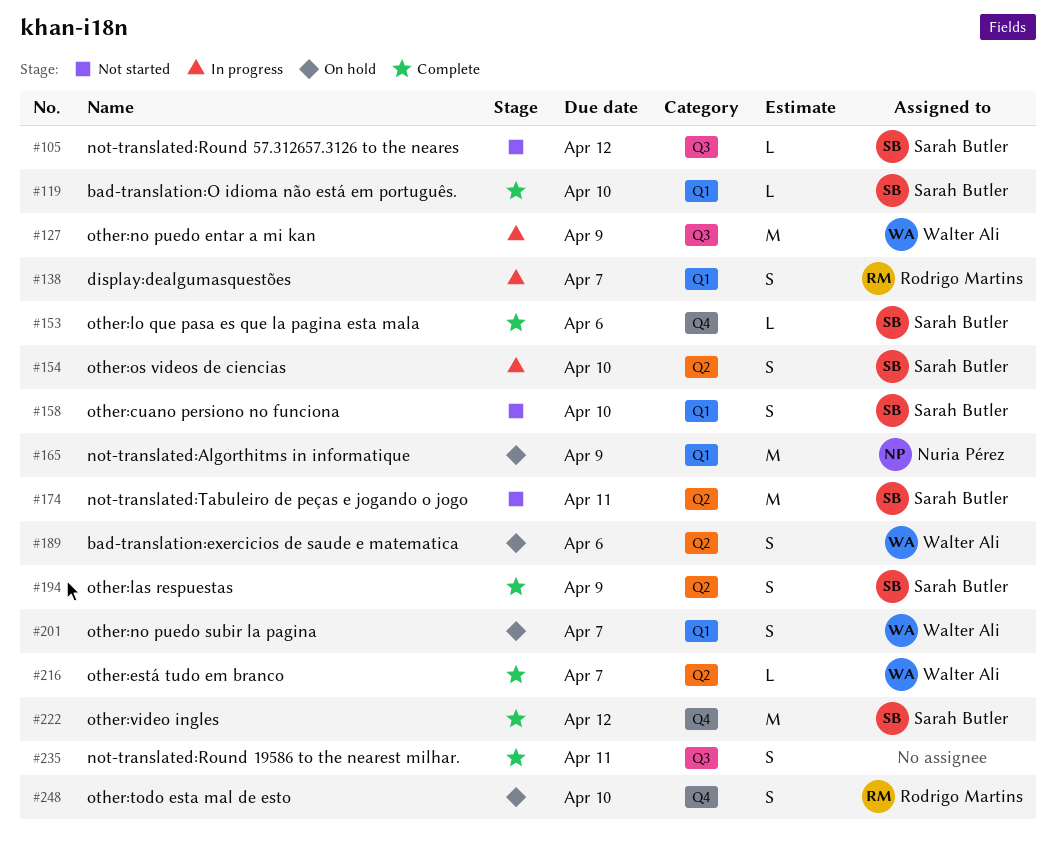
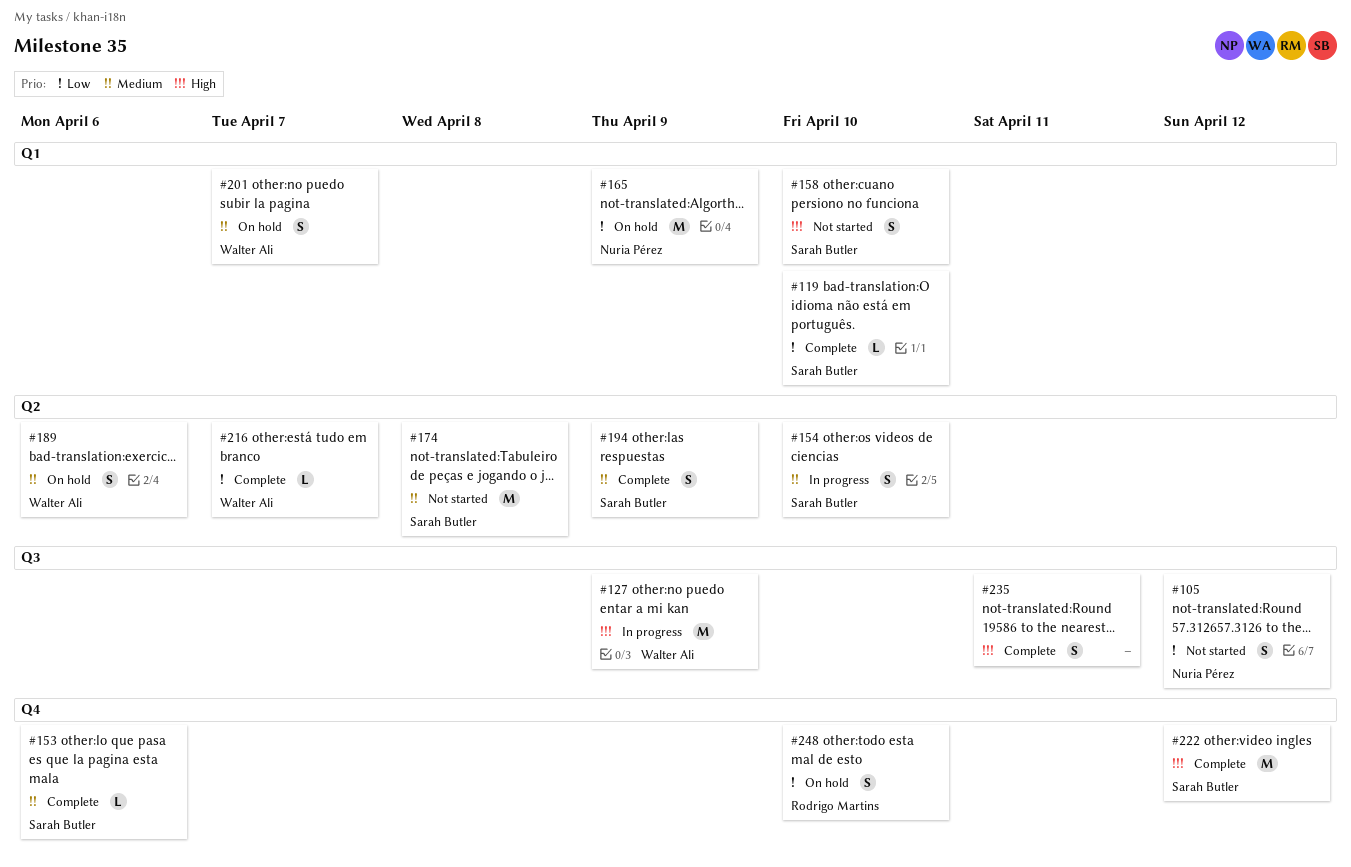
#105, owner: Sarah Butler -> Nuria Pérez
#105, estimate: L -> S
#138: present -> none
#174, due: Apr 11 -> Apr 8

